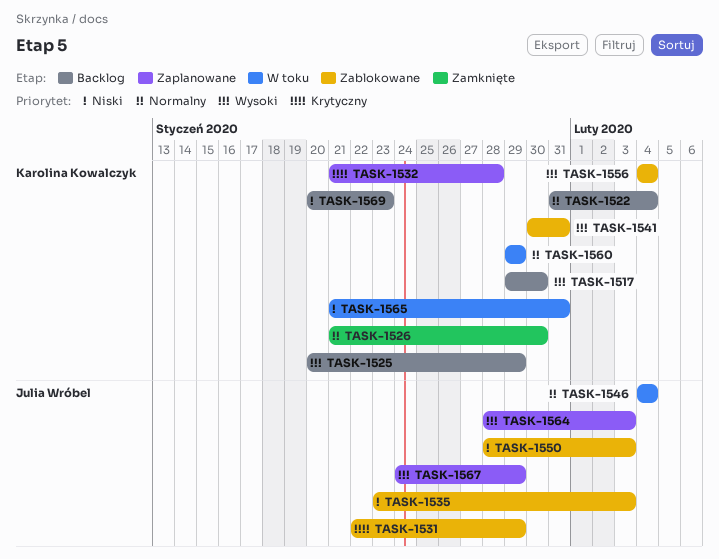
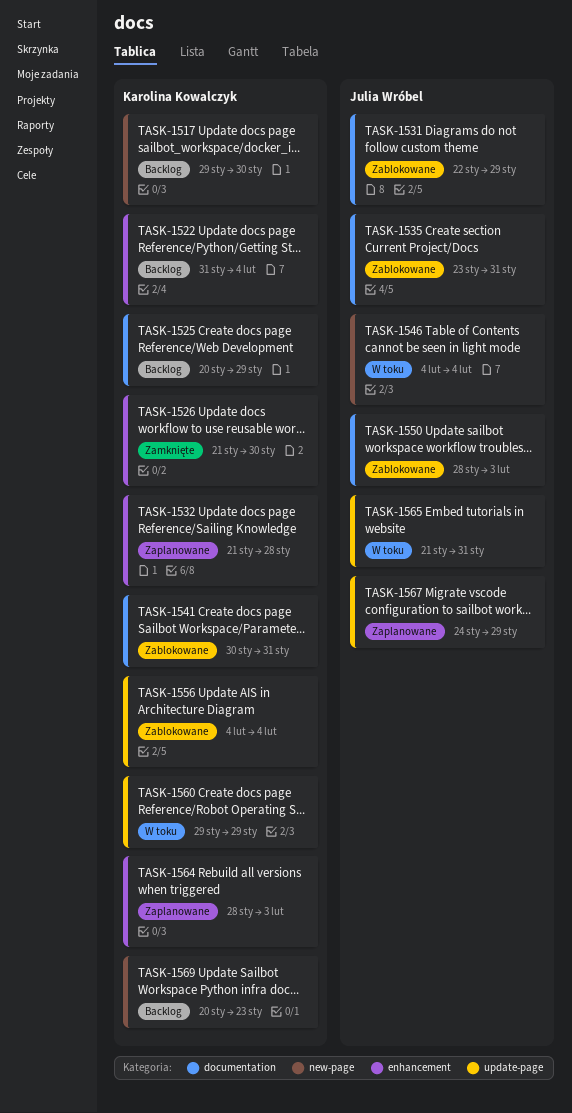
TASK-1535, due: Feb 3 -> Jan 31
TASK-1564, owner: Julia Wróbel -> Karolina Kowalczyk
TASK-1565, owner: Karolina Kowalczyk -> Julia Wróbel

